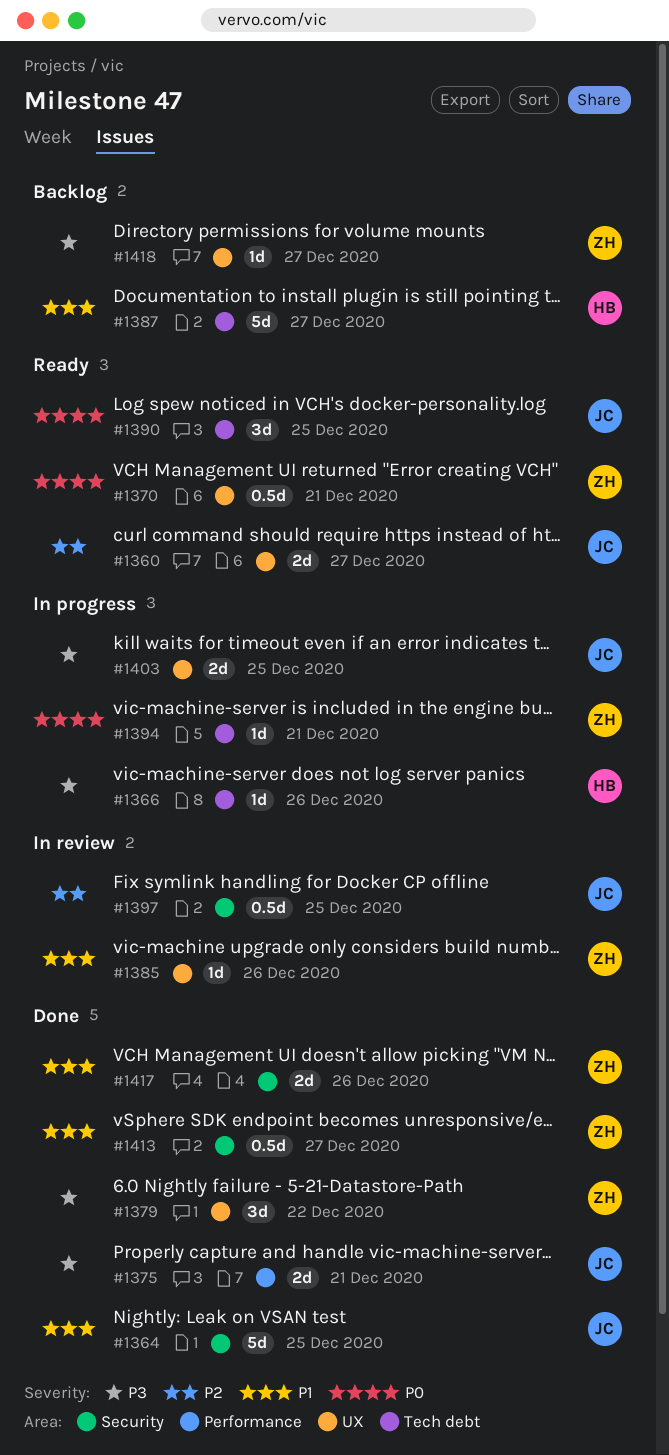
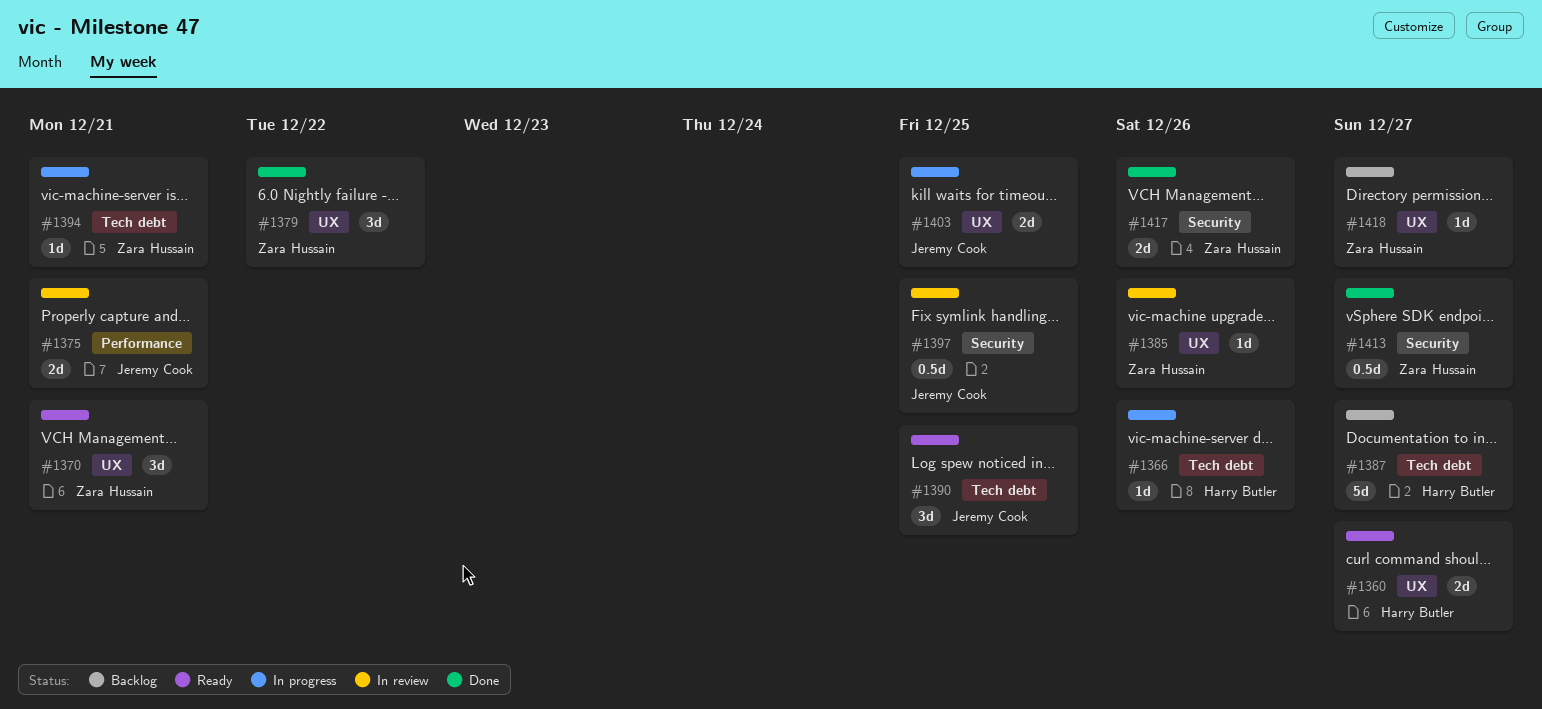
#1360, owner: Jeremy Cook -> Harry Butler
#1364: present -> none
#1370, estimate: 0.5d -> 3d
#1375, status: Done -> In review

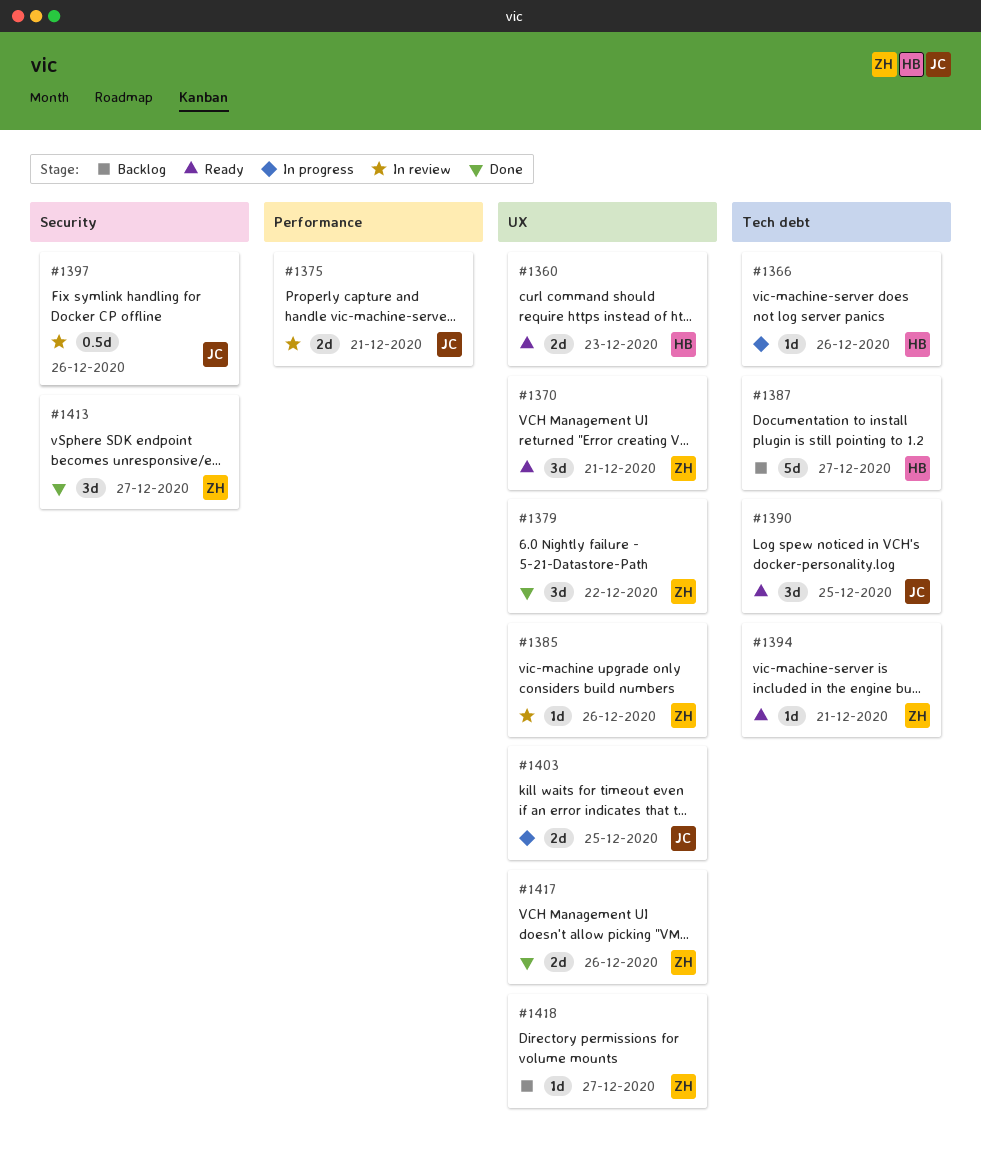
#1360, due: Dec 27 -> Dec 23
#1394, status: In progress -> Ready
#1397, due: Dec 25 -> Dec 26
#1413, estimate: 0.5d -> 3d
#1417, label: Security -> UX

